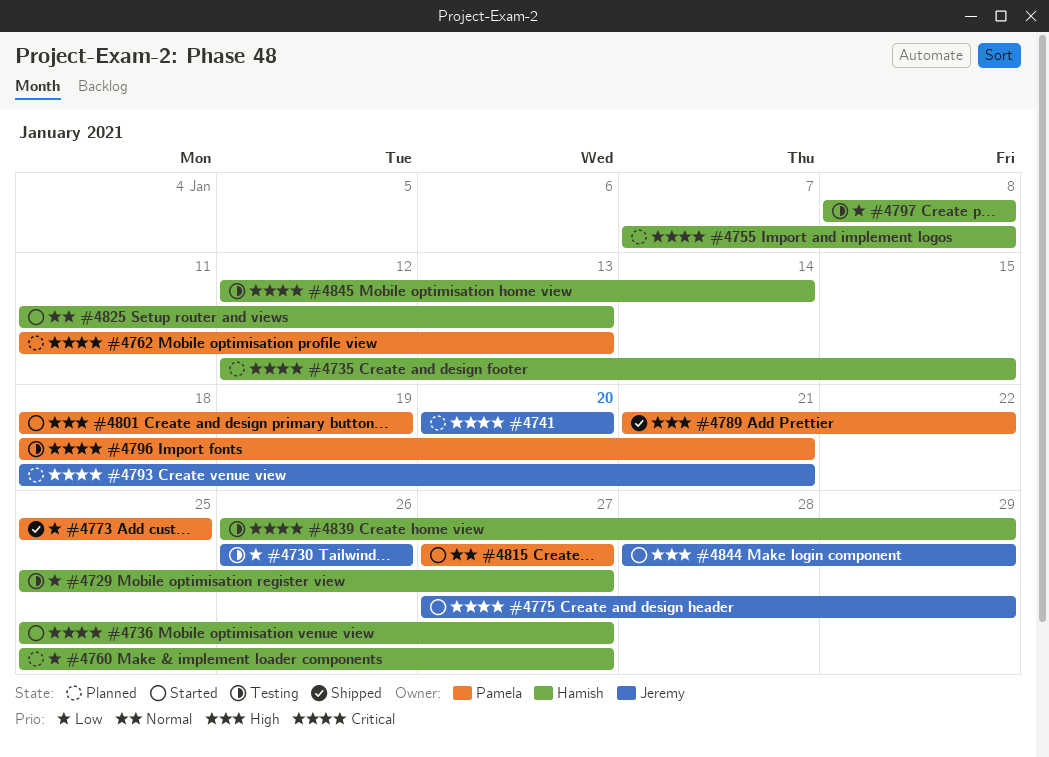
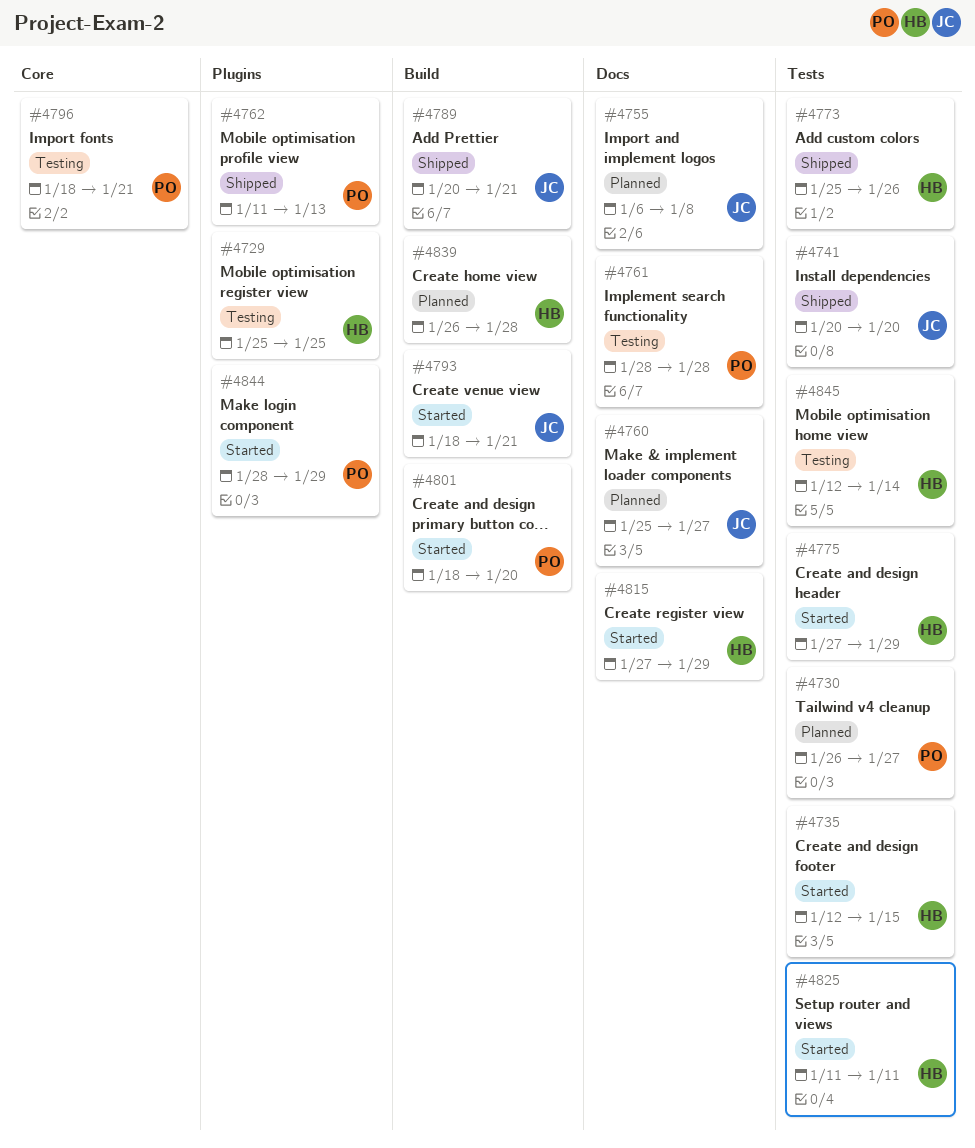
#4729, due: Jan 27 -> Jan 25
#4730, status: Testing -> Planned
#4730, owner: Jeremy -> Pamela
#4730, due: Jan 26 -> Jan 27
#4735, status: Planned -> Started
#4736: present -> none
#4741, status: Planned -> Shipped
#4755, owner: Hamish -> Jeremy
#4755, start: Jan 7 -> Jan 6
#4760, owner: Hamish -> Jeremy
#4761: none -> present
#4762, status: Planned -> Shipped
#4773, owner: Pamela -> Hamish
#4773, due: Jan 25 -> Jan 26
#4775, owner: Jeremy -> Hamish
#4789, owner: Pamela -> Jeremy
#4789, start: Jan 21 -> Jan 20
#4789, due: Jan 22 -> Jan 21
#4793, status: Planned -> Started
#4797: present -> none
#4801, due: Jan 19 -> Jan 20
#4815, owner: Pamela -> Hamish
#4815, due: Jan 27 -> Jan 29
#4825, due: Jan 13 -> Jan 11
#4839, status: Testing -> Planned
#4839, due: Jan 29 -> Jan 28
#4844, owner: Jeremy -> Pamela

